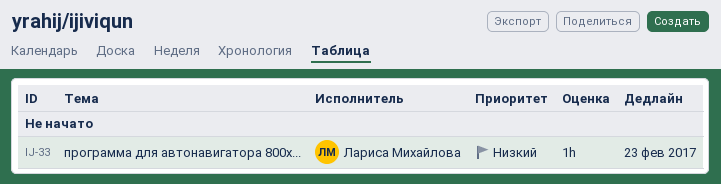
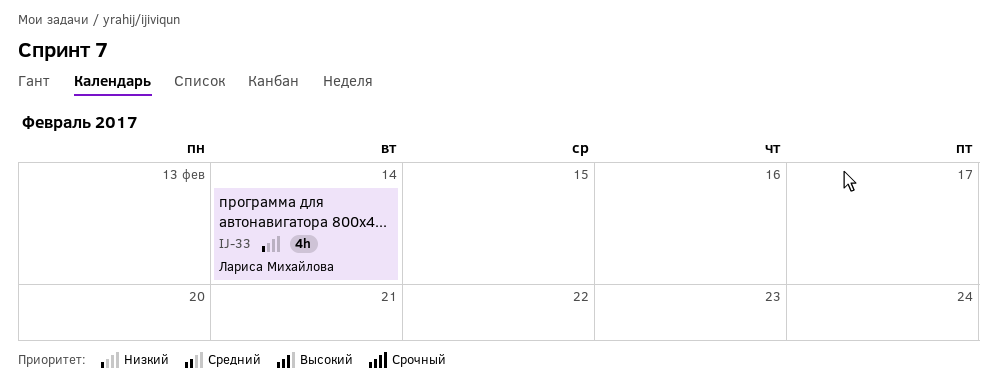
IJ-33, estimate: 1h -> 4h
IJ-33, due: Feb 23 -> Feb 14

